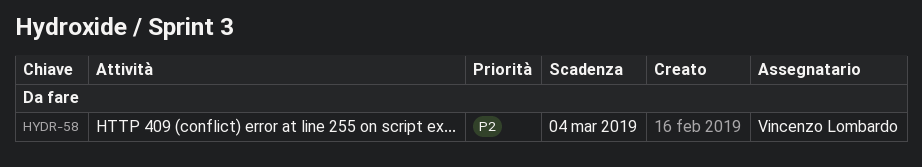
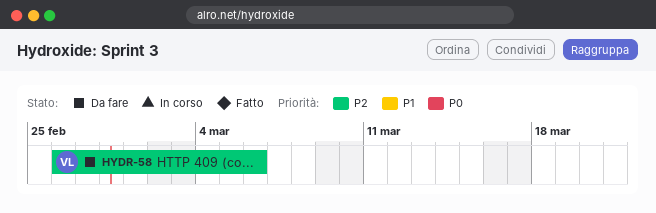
HYDR-58, due: Mar 4 -> Mar 6

